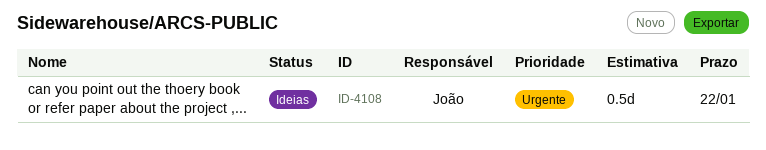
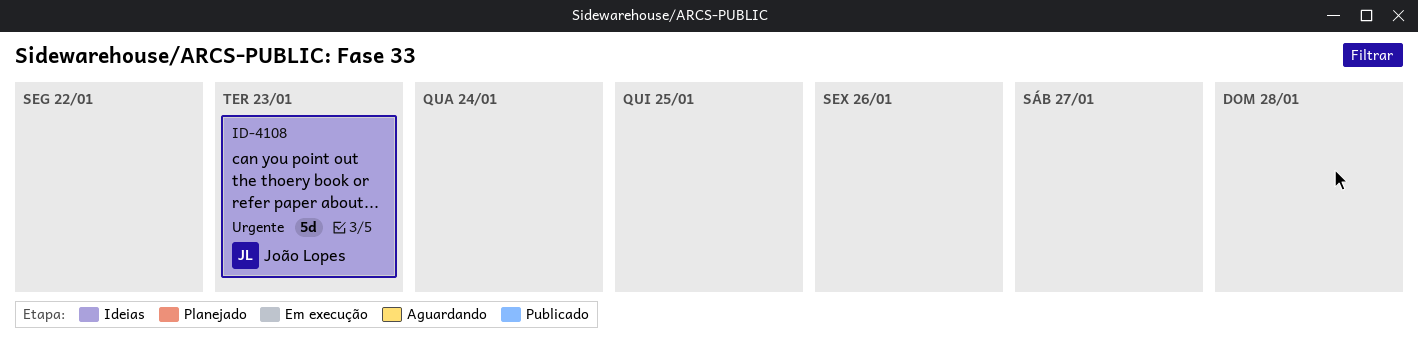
ID-4108, estimate: 0.5d -> 5d
ID-4108, due: Jan 22 -> Jan 23

